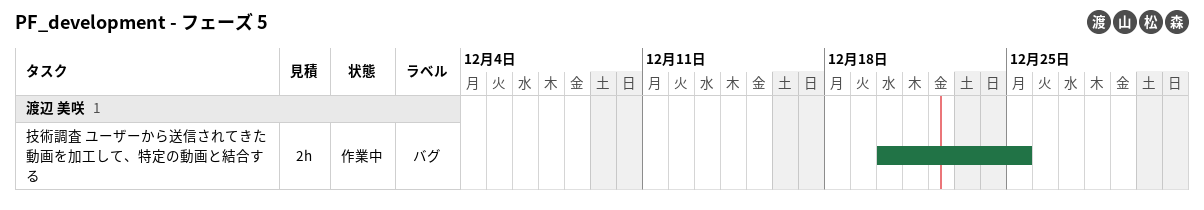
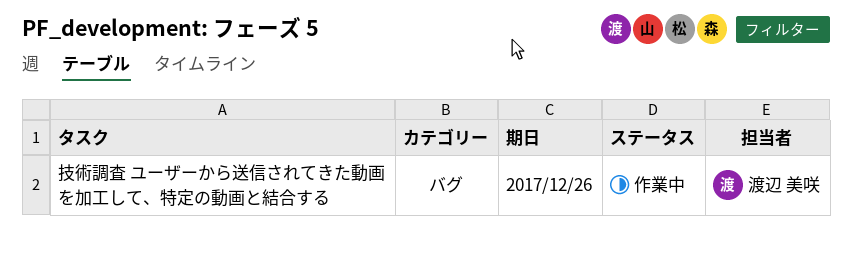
技術調査 ユーザーから送信されてきた動画を加工して、特定の動画と結合する, due: Dec 25 -> Dec 26

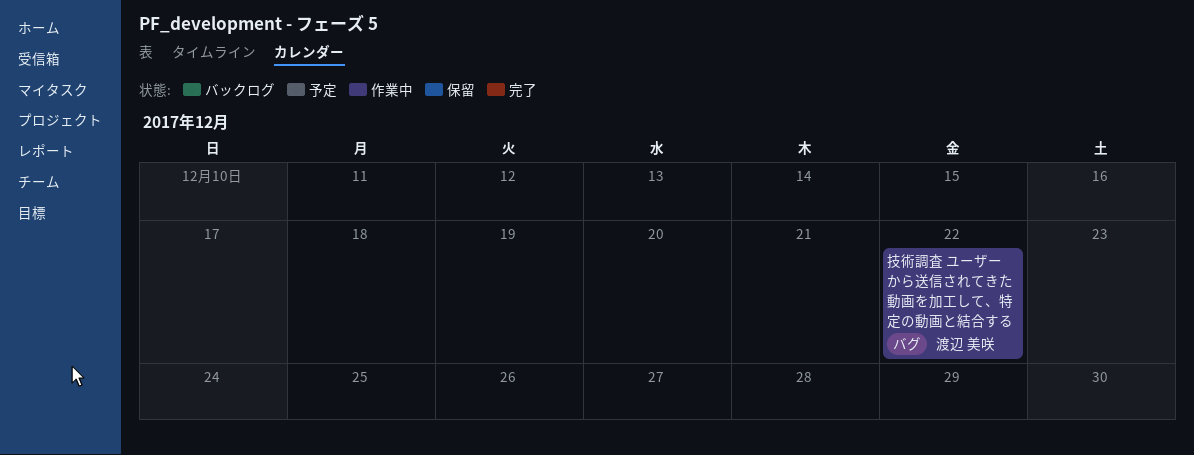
技術調査 ユーザーから送信されてきた動画を加工して、特定の動画と結合する, due: Dec 26 -> Dec 22

